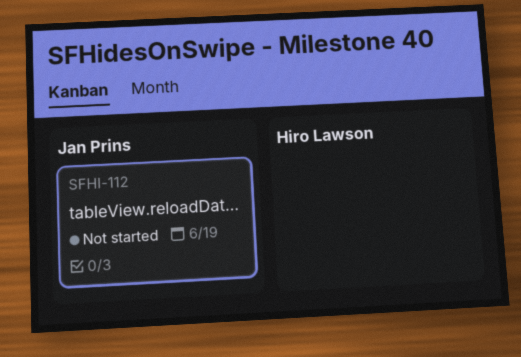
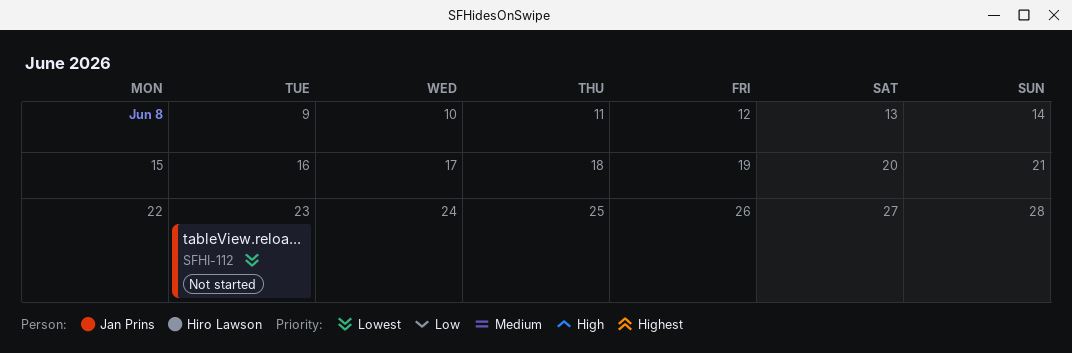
SFHI-112, due: Jun 19 -> Jun 23

